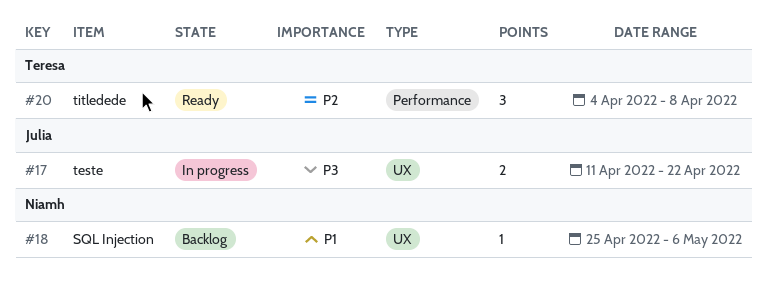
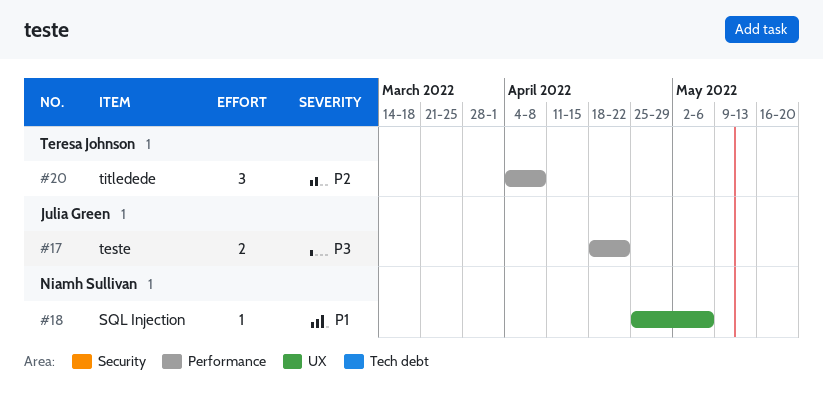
#17, label: UX -> Performance
#17, start: Apr 11 -> Apr 18

